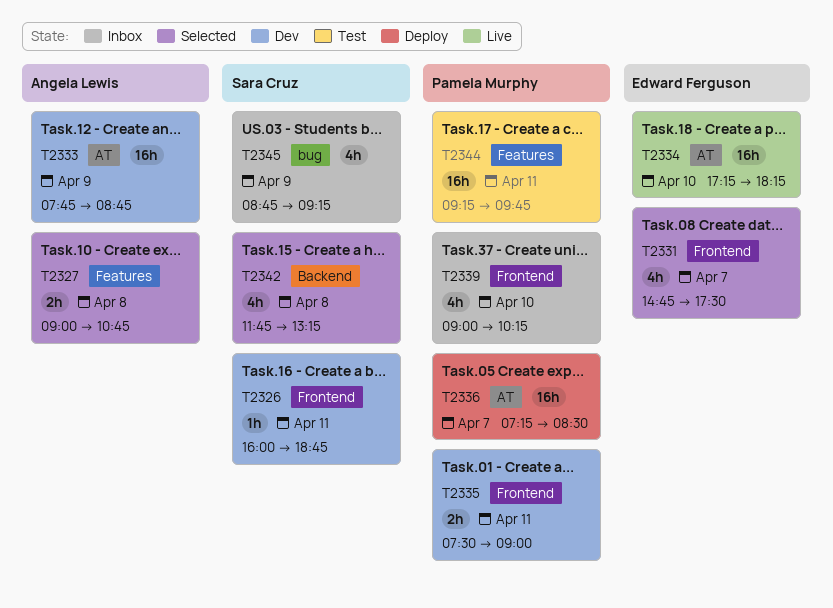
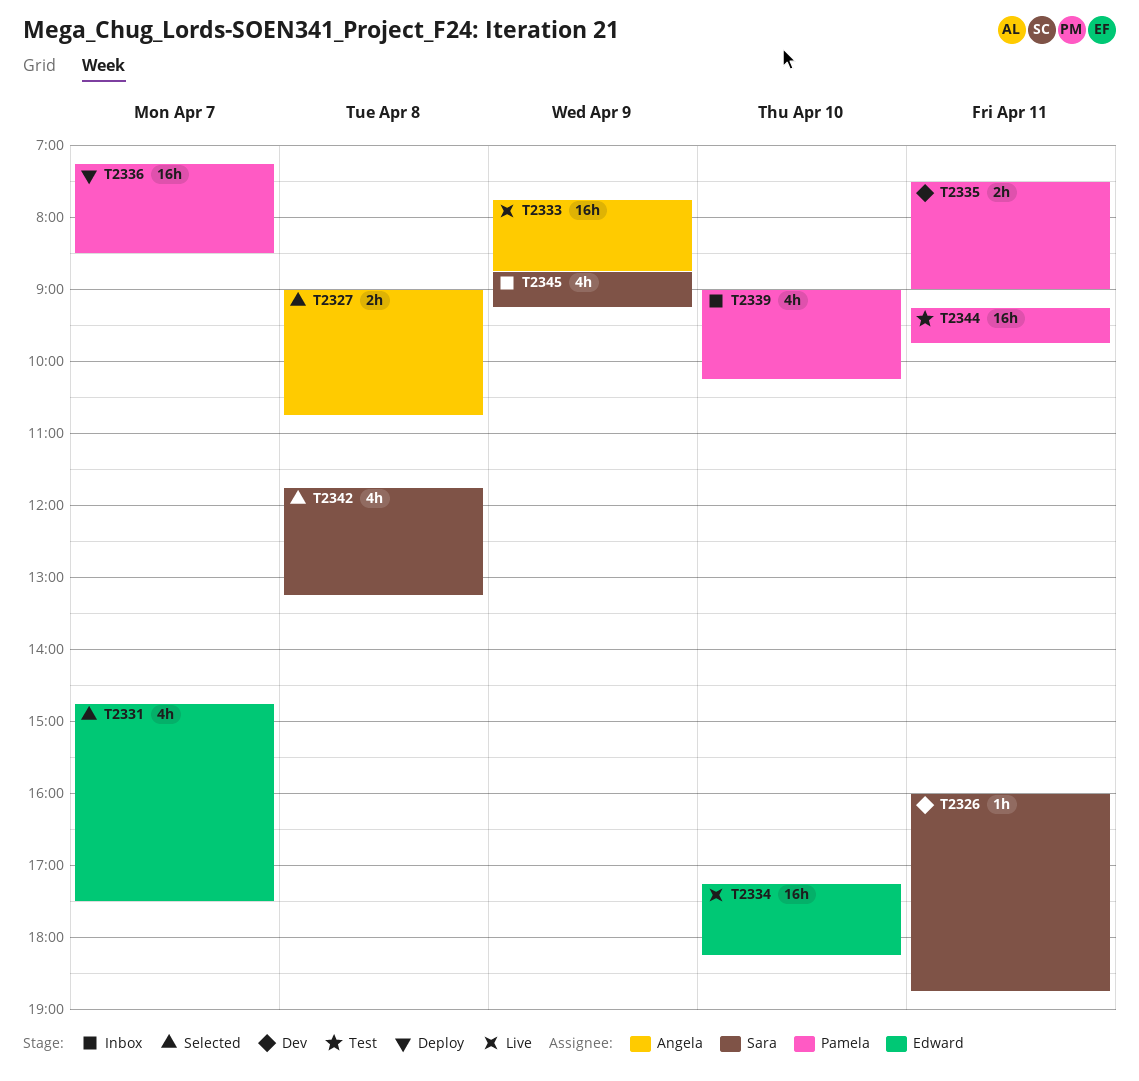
T2333, status: Dev -> Live

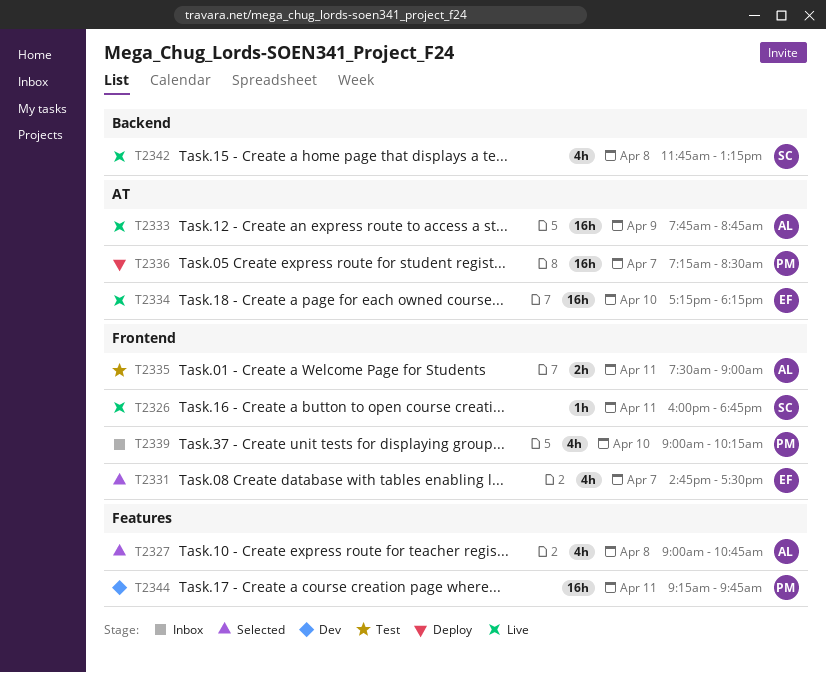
T2326, status: Dev -> Live
T2327, estimate: 2h -> 4h
T2335, status: Dev -> Test
T2335, owner: Pamela -> Angela
T2342, status: Selected -> Live
T2344, status: Test -> Dev
T2345: present -> none

